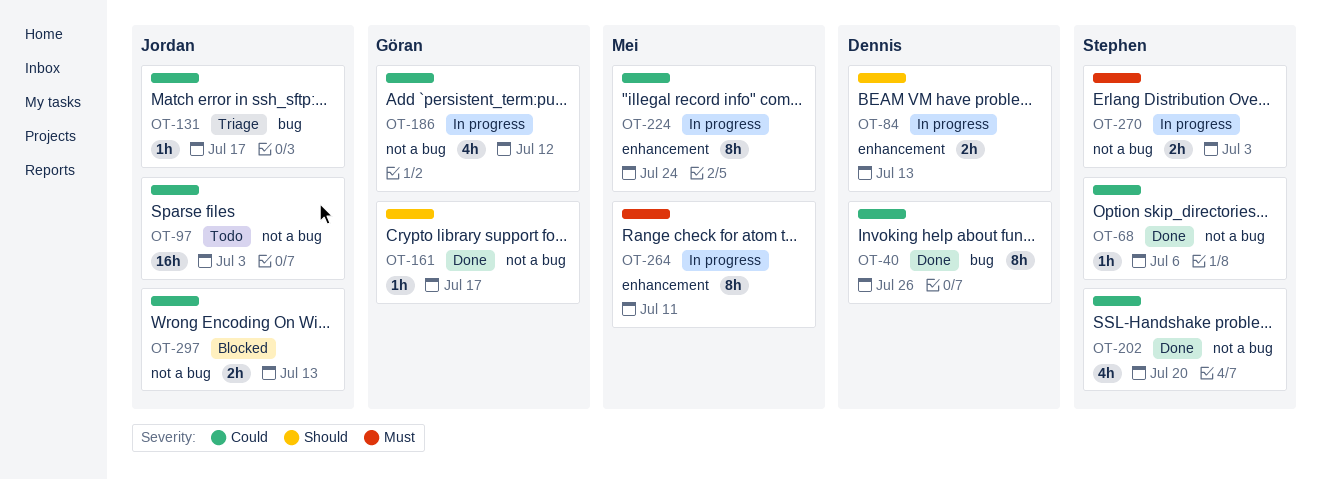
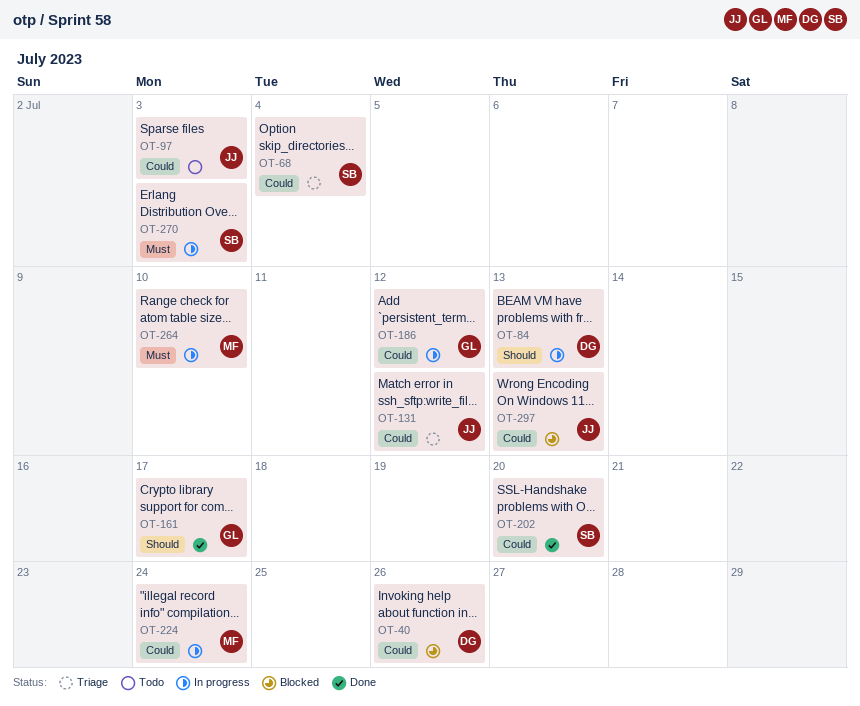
OT-40, status: Done -> Blocked
OT-68, status: Done -> Triage
OT-68, due: Jul 6 -> Jul 4
OT-131, due: Jul 17 -> Jul 12
OT-264, due: Jul 11 -> Jul 10

